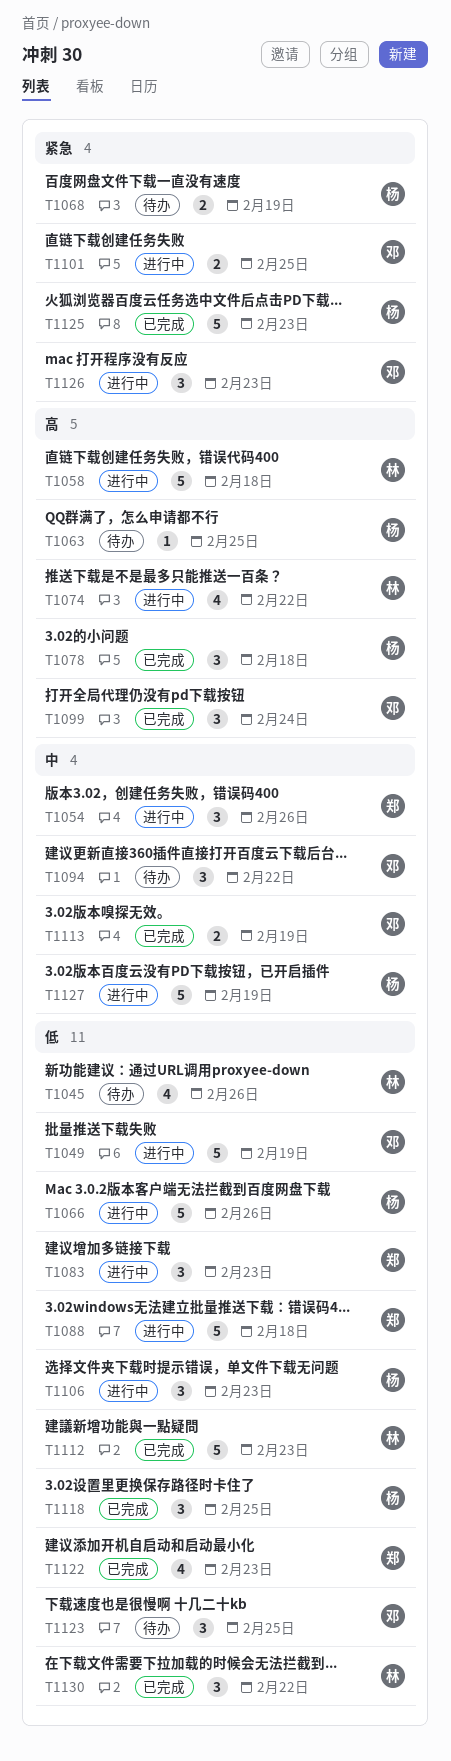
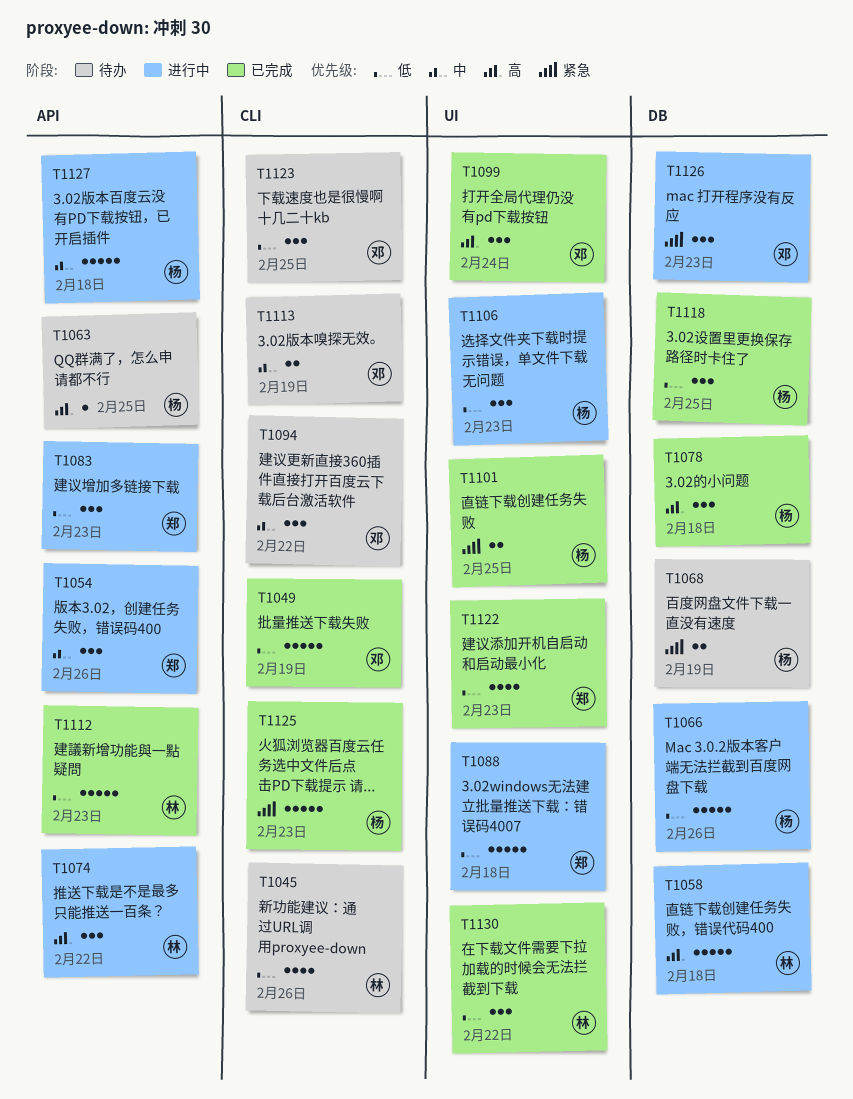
T1049, status: 进行中 -> 已完成
T1074, estimate: 4 -> 3
T1101, status: 进行中 -> 已完成
T1101, owner: 邓 -> 杨
T1113, status: 已完成 -> 待办
T1127, due: Feb 19 -> Feb 18

